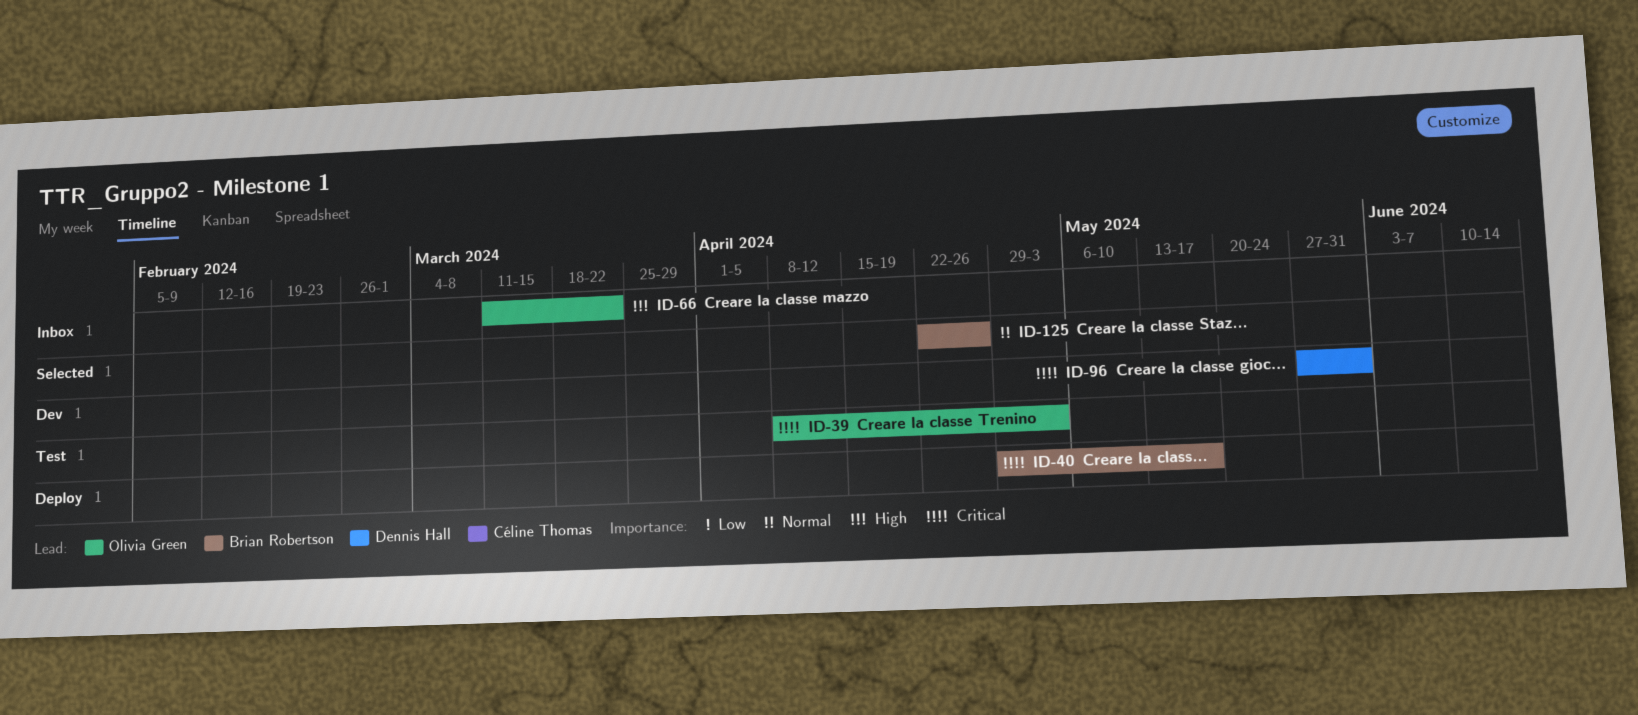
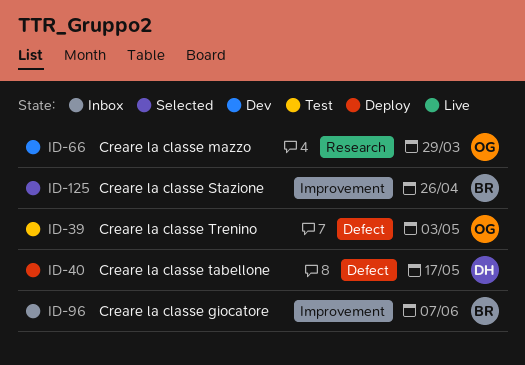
ID-40, owner: Brian Robertson -> Dennis Hall
ID-66, status: Inbox -> Dev
ID-66, due: Mar 22 -> Mar 29
ID-96, status: Dev -> Inbox
ID-96, owner: Dennis Hall -> Brian Robertson
ID-96, due: May 31 -> Jun 7

